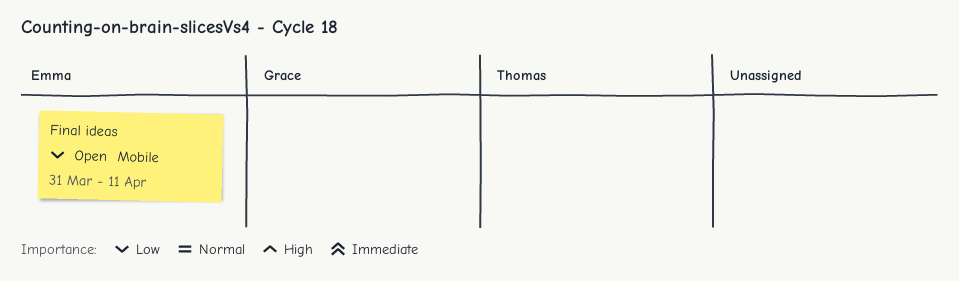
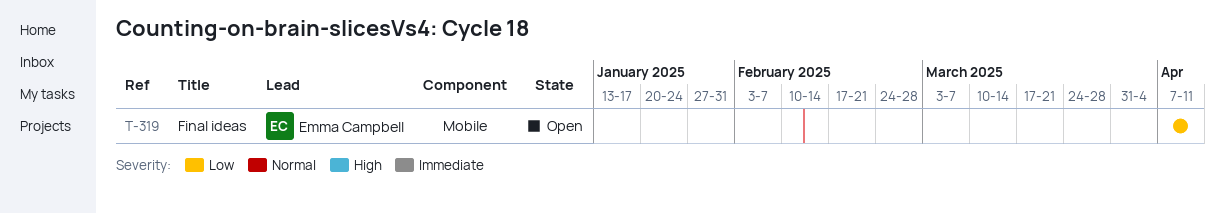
Final ideas, start: Mar 31 -> Apr 7

